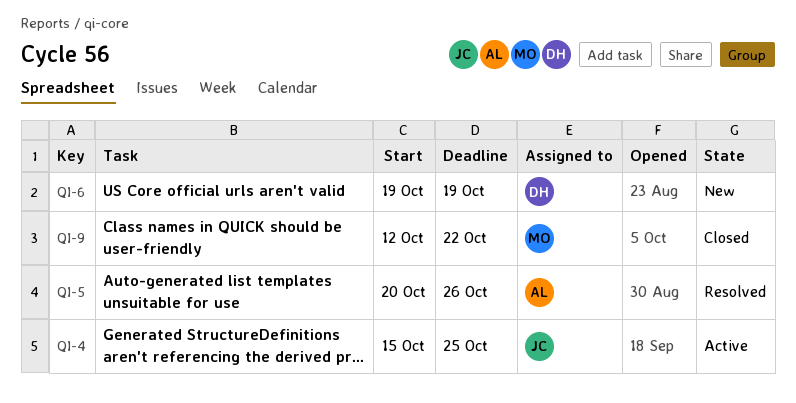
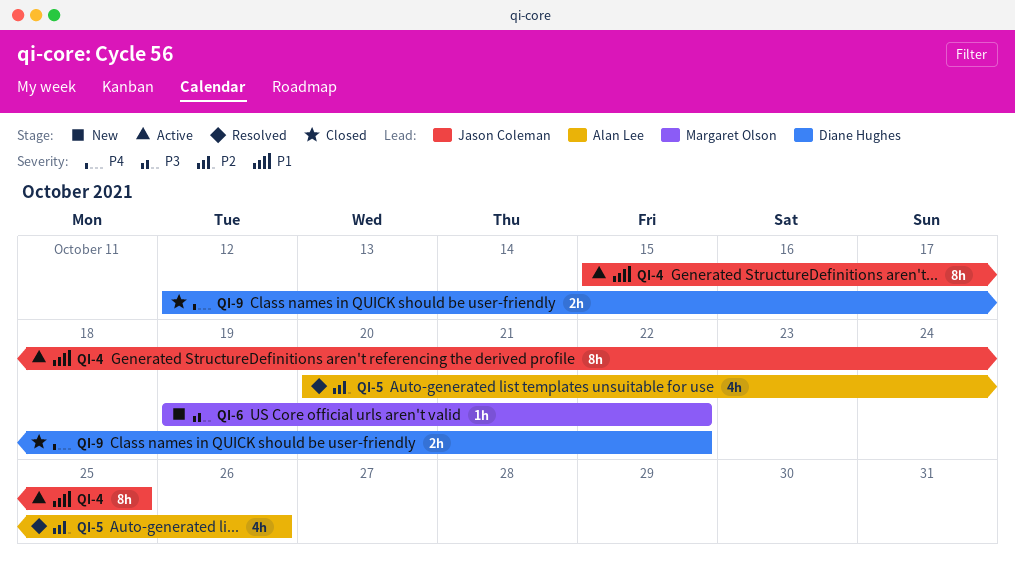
QI-6, owner: Diane Hughes -> Margaret Olson
QI-6, due: Oct 19 -> Oct 22
QI-9, owner: Margaret Olson -> Diane Hughes

